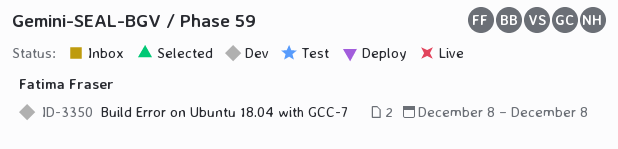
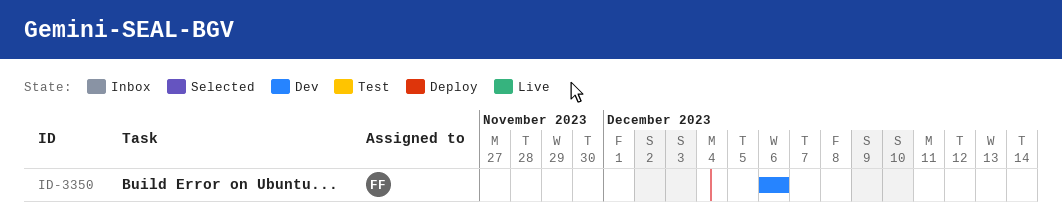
ID-3350, start: Dec 8 -> Dec 6
ID-3350, due: Dec 8 -> Dec 6

